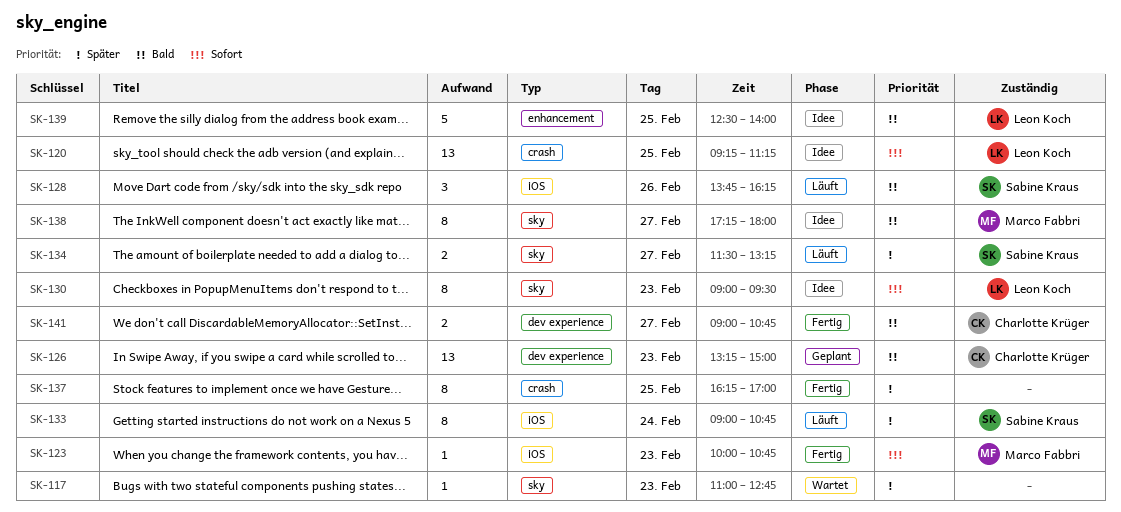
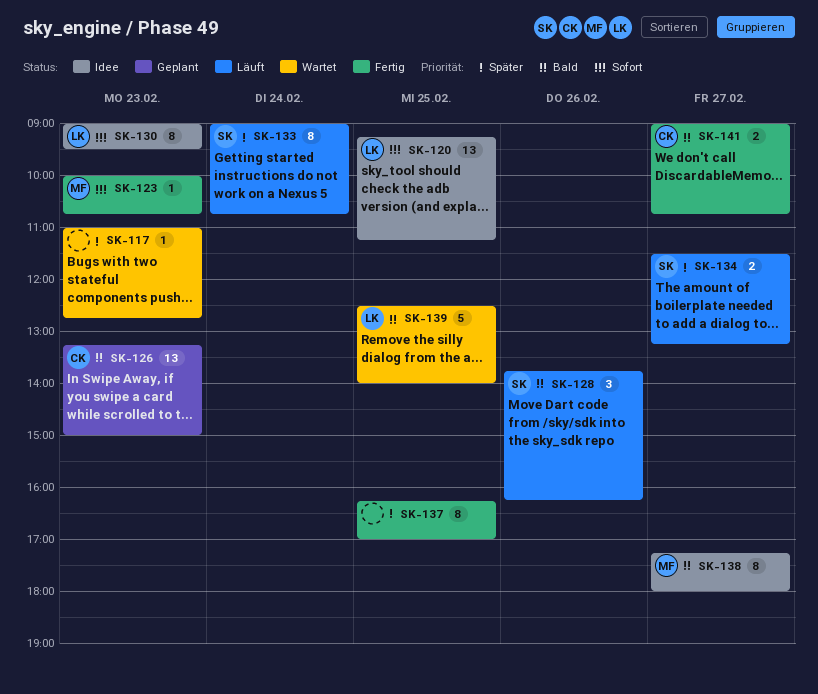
SK-139, status: Idee -> Wartet

